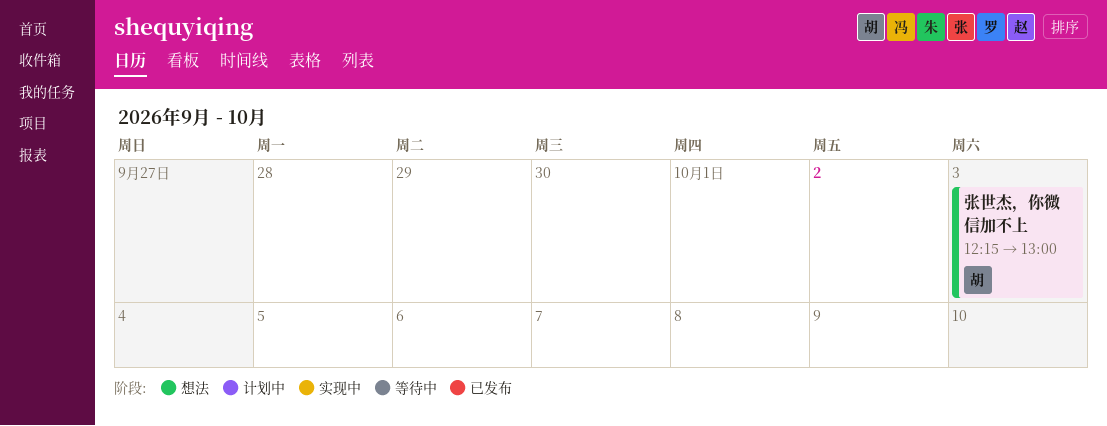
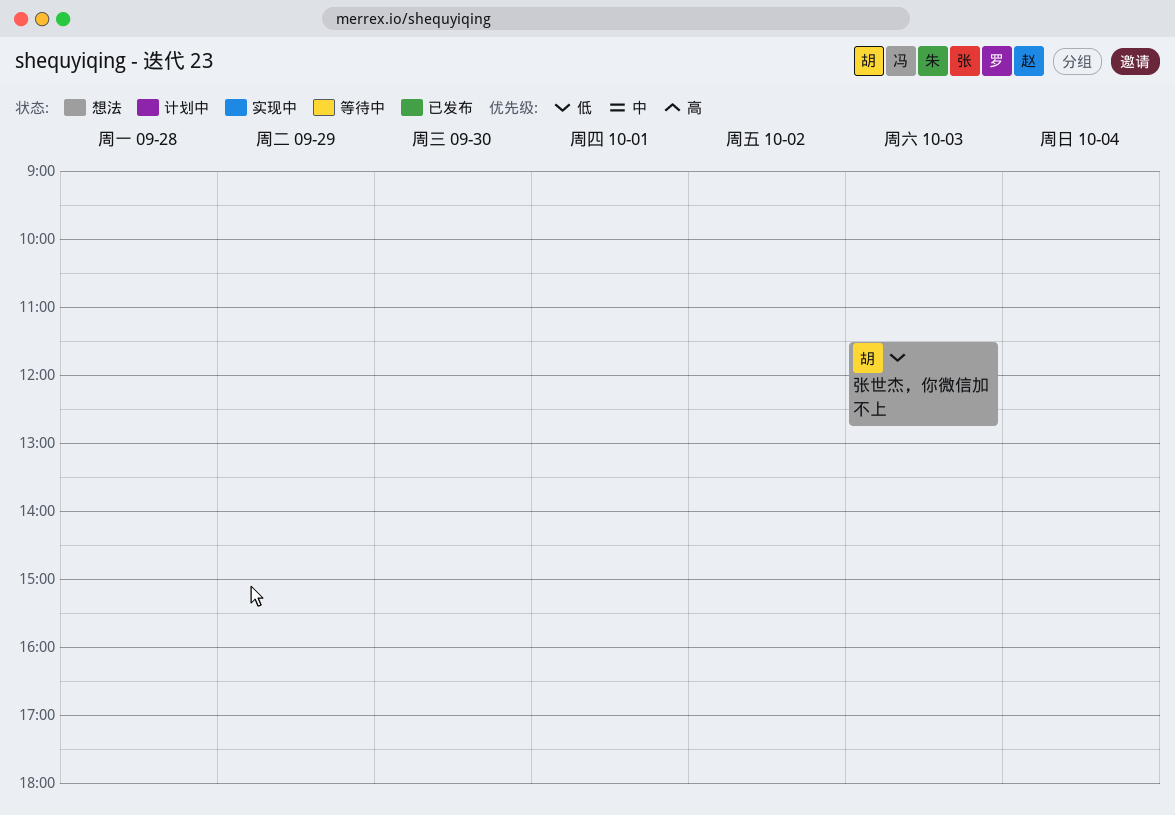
张世杰，你微信加不上, begins: 12:15 -> 11:30
张世杰，你微信加不上, ends: 13:00 -> 12:45

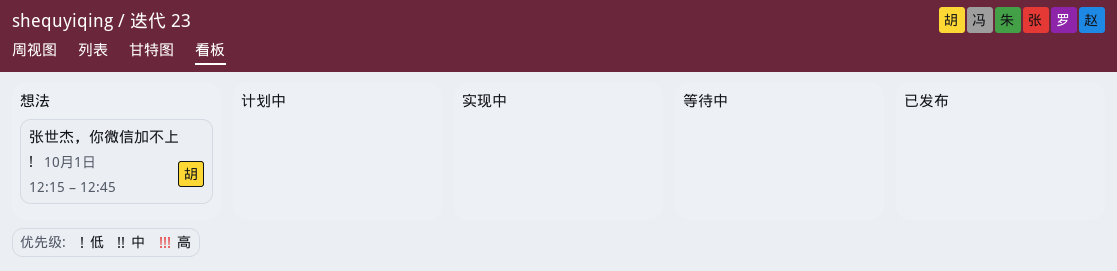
张世杰，你微信加不上, day: Oct 3 -> Oct 1
张世杰，你微信加不上, begins: 11:30 -> 12:15

